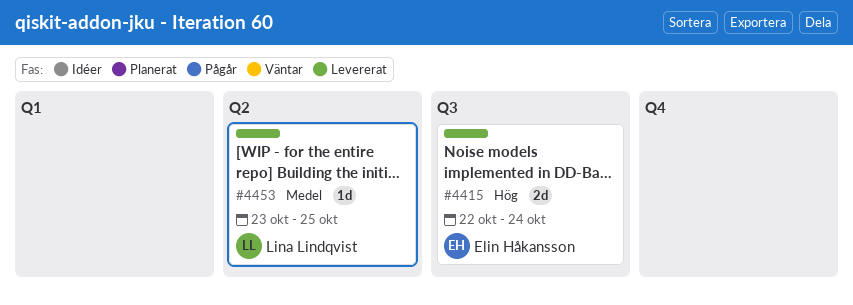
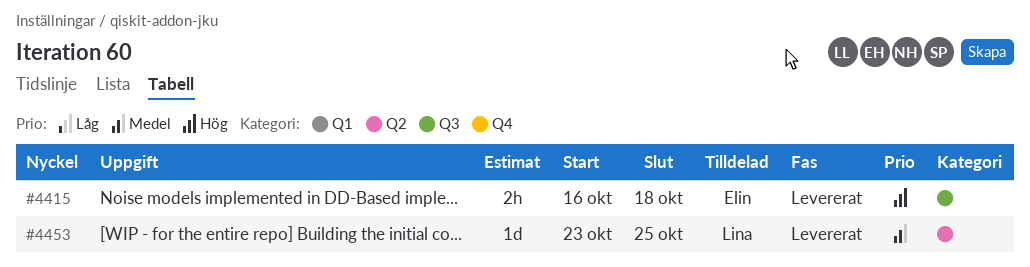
#4415, estimate: 2d -> 2h
#4415, start: Oct 22 -> Oct 16
#4415, due: Oct 24 -> Oct 18

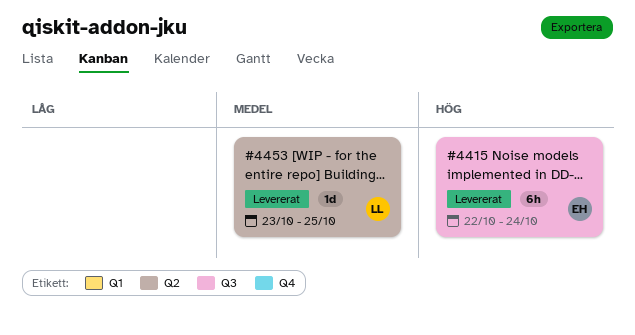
#4415, estimate: 2h -> 6h
#4415, start: Oct 16 -> Oct 22
#4415, due: Oct 18 -> Oct 24

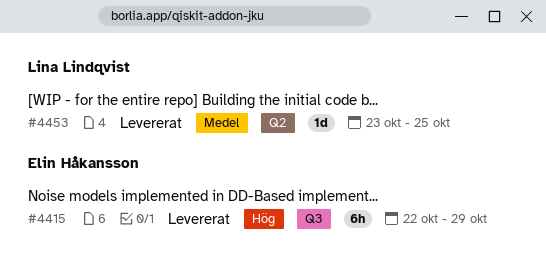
#4415, due: Oct 24 -> Oct 29

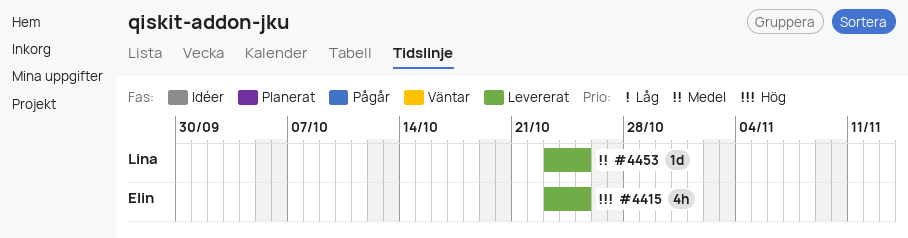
#4415, estimate: 6h -> 4h
#4415, start: Oct 22 -> Oct 23
#4415, due: Oct 29 -> Oct 25

